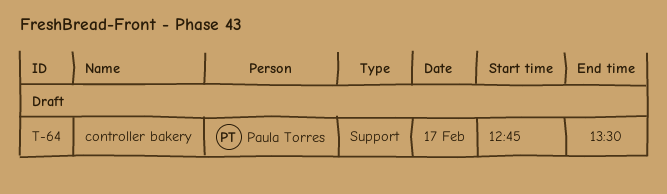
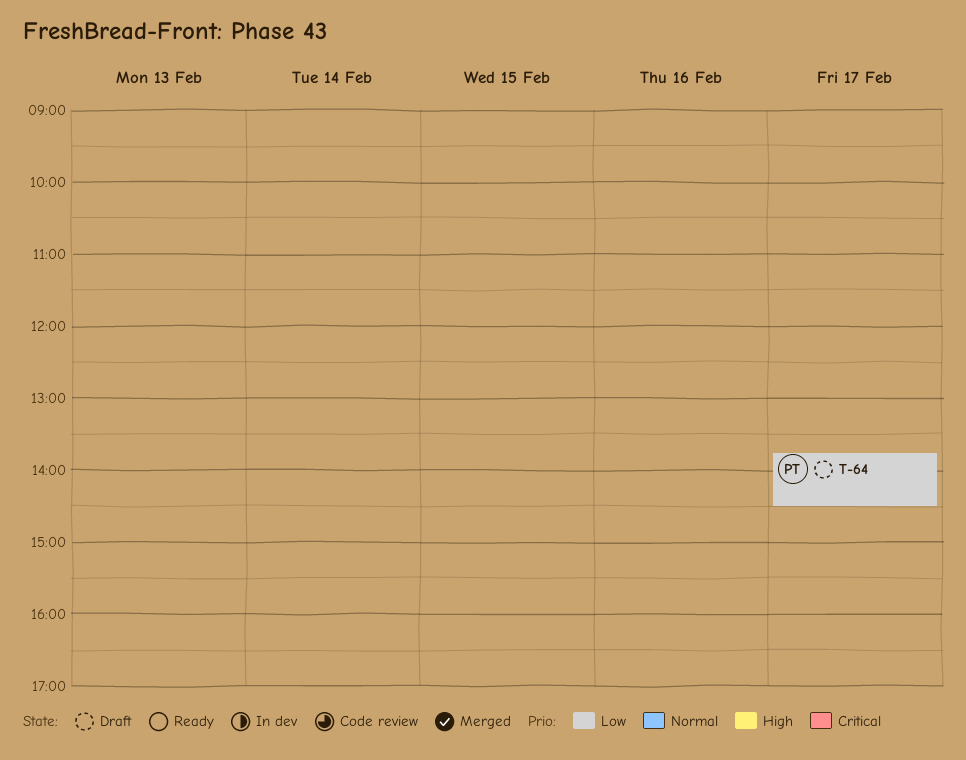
T-64, begins: 12:45 -> 13:45
T-64, ends: 13:30 -> 14:30

